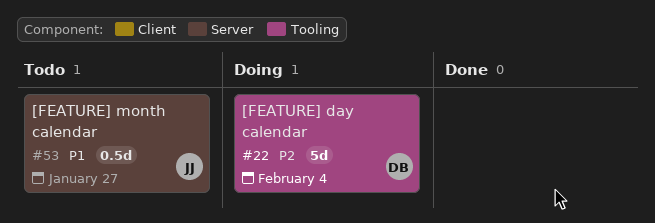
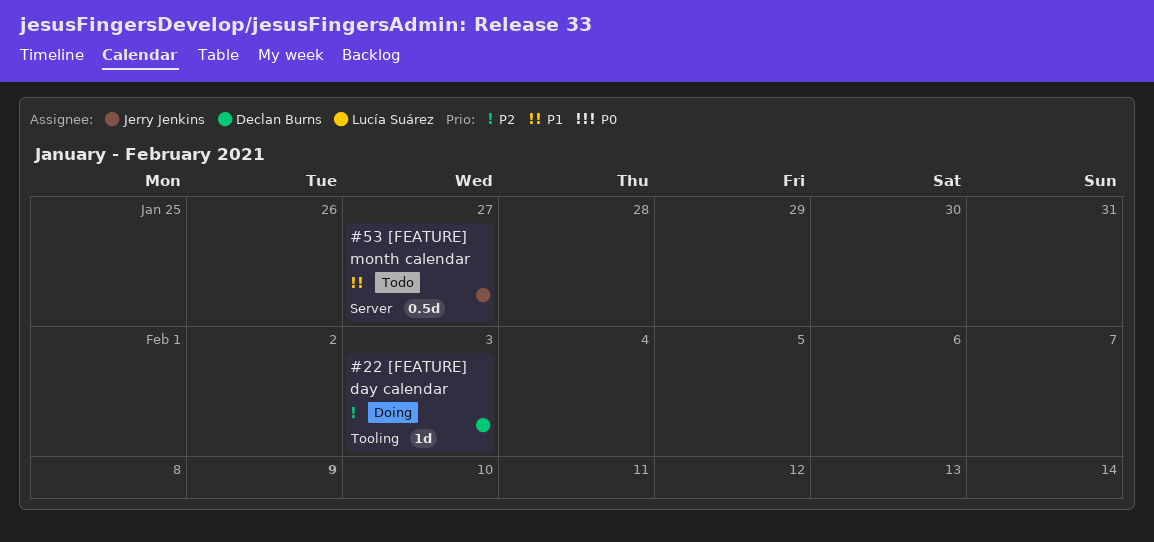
#22, estimate: 5d -> 1d
#22, due: Feb 4 -> Feb 3

